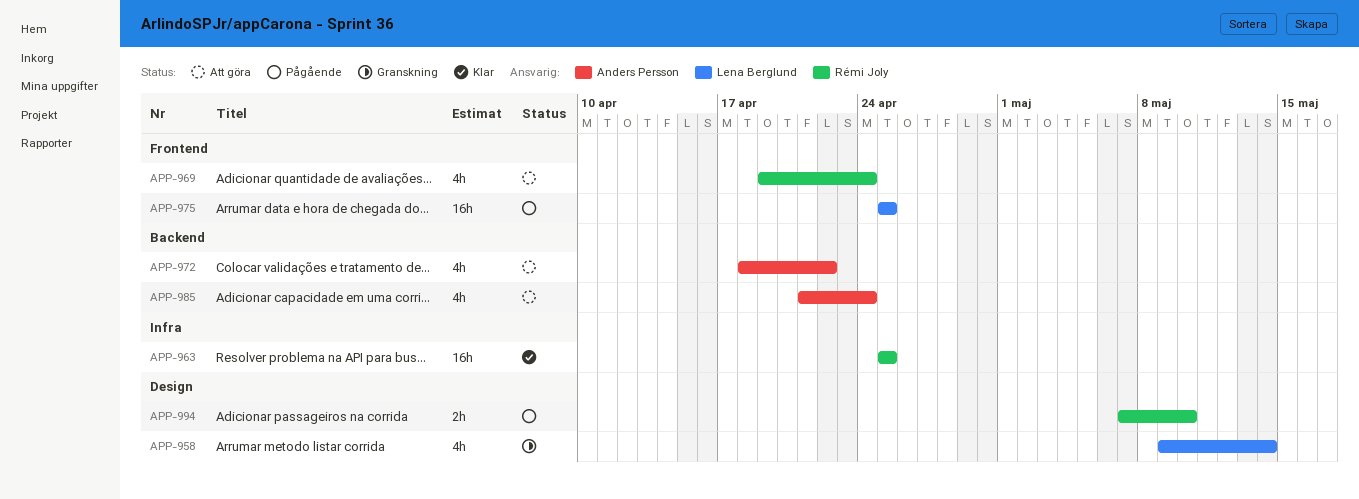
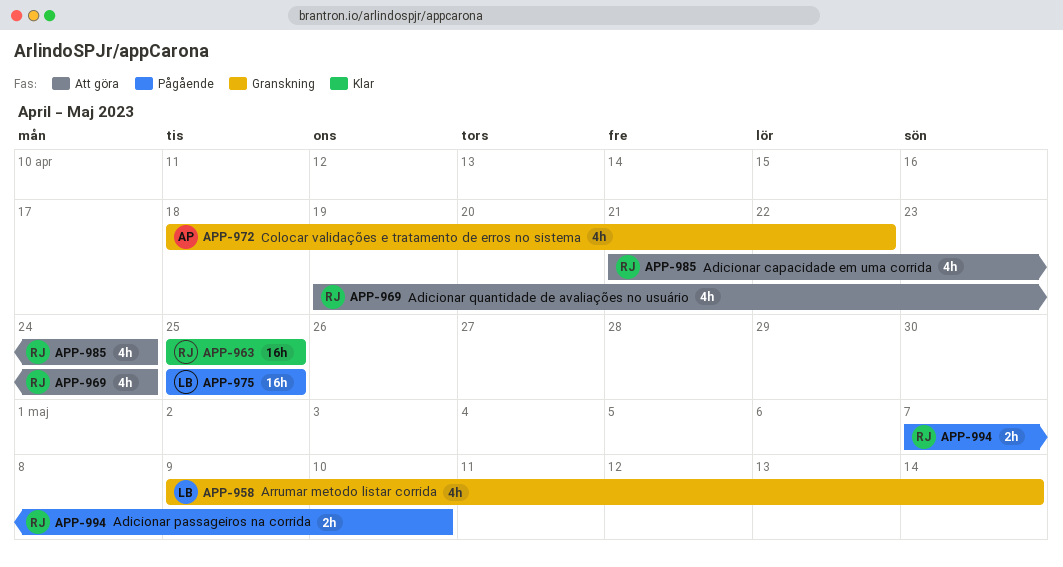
APP-972, status: Att göra -> Granskning
APP-985, owner: Anders Persson -> Rémi Joly

